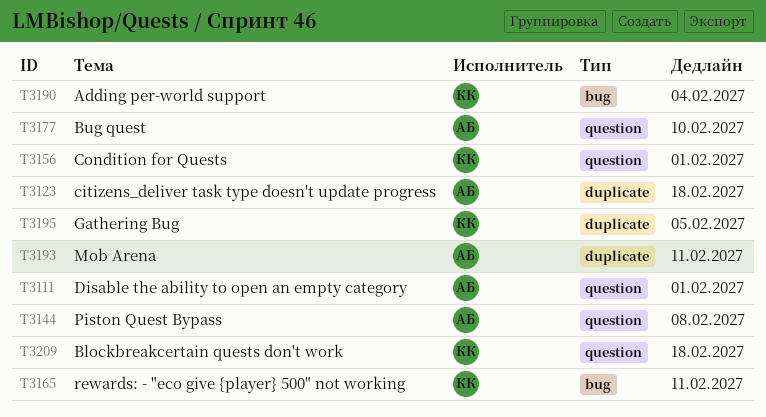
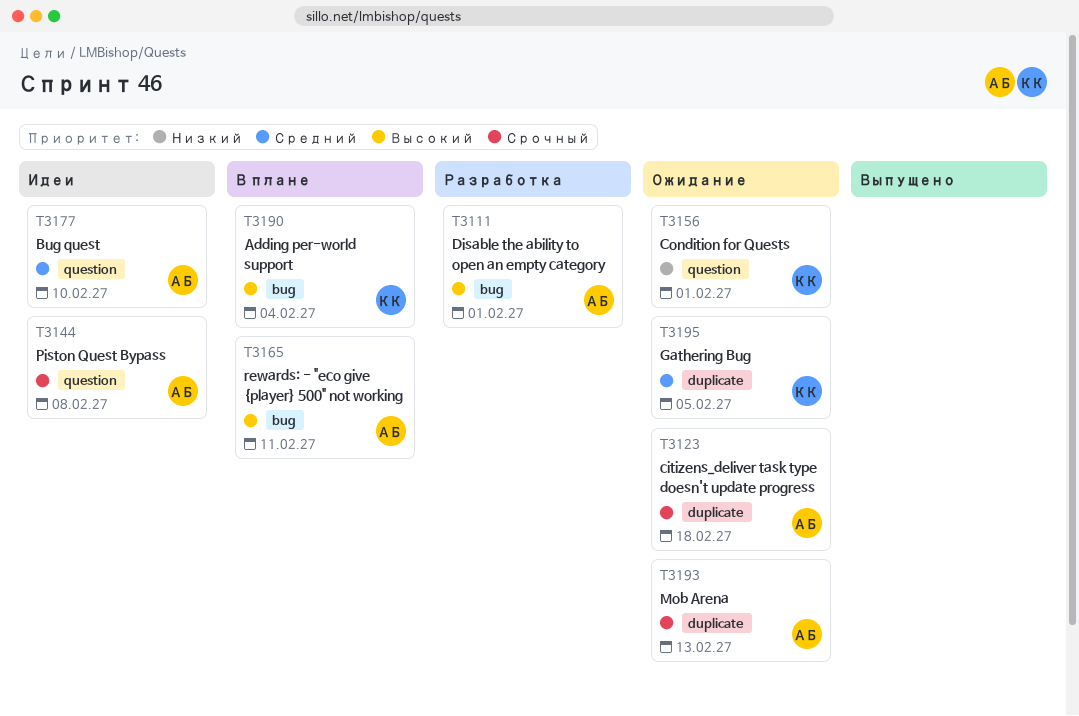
T3111, label: question -> bug
T3165, owner: КК -> АБ
T3193, due: Feb 11 -> Feb 13
T3209: present -> none

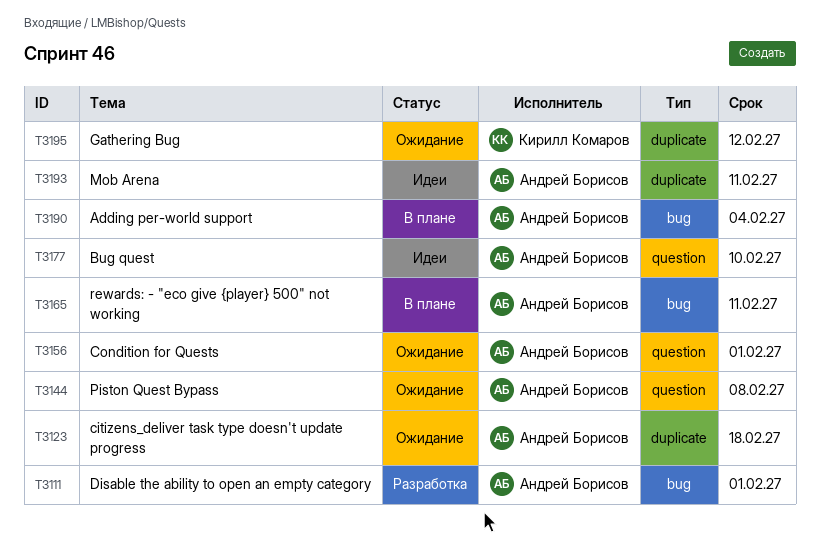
T3144, status: Идеи -> Ожидание
T3156, owner: Кирилл Комаров -> Андрей Борисов
T3190, owner: Кирилл Комаров -> Андрей Борисов
T3193, status: Ожидание -> Идеи
T3193, due: Feb 13 -> Feb 11
T3195, due: Feb 5 -> Feb 12

